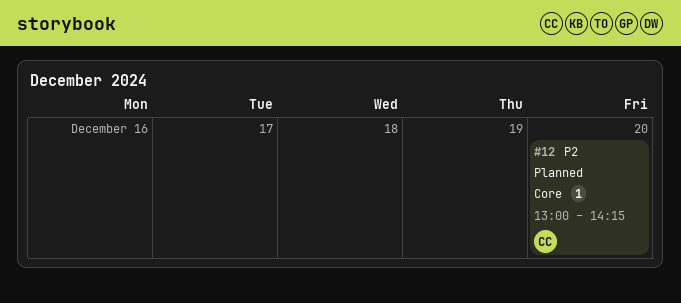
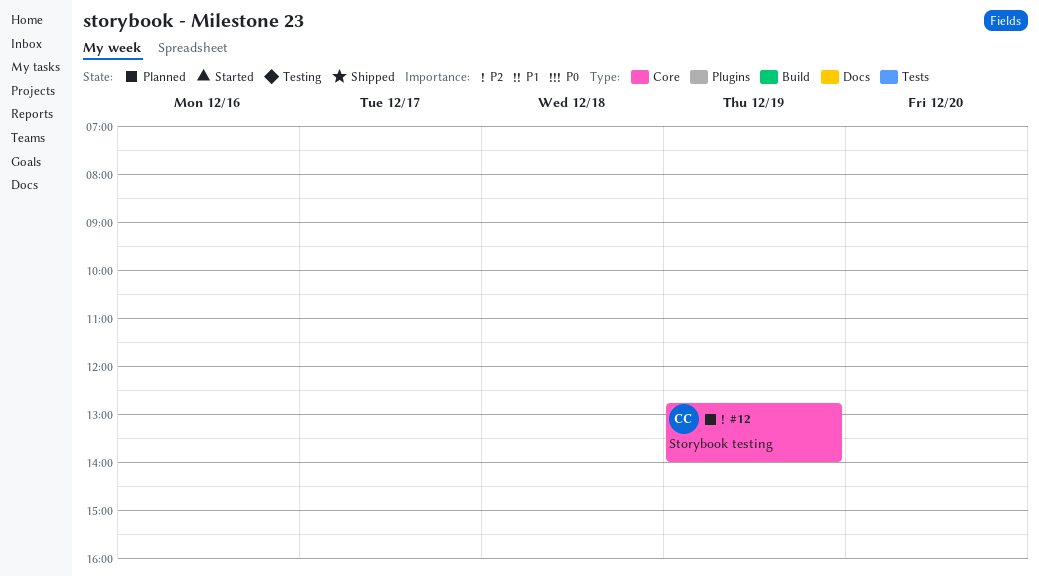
#12, day: Dec 20 -> Dec 19
#12, begins: 13:00 -> 12:45
#12, ends: 14:15 -> 14:00

